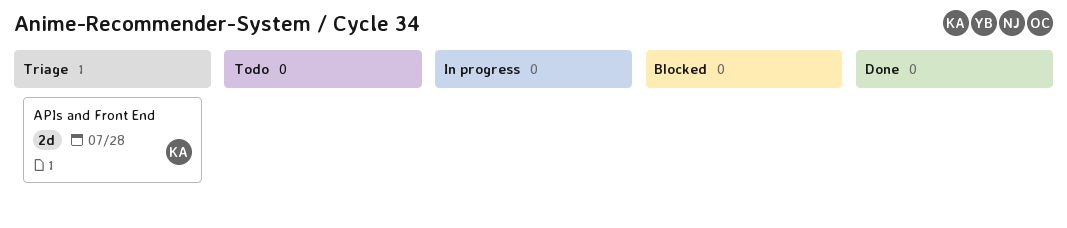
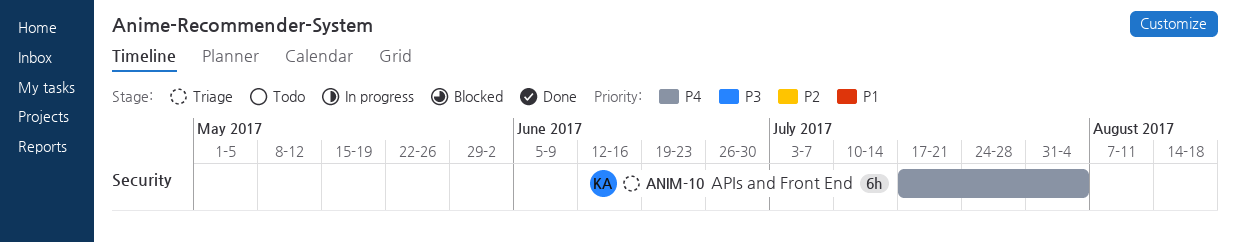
APIs and Front End, estimate: 2d -> 6h
APIs and Front End, due: Jul 28 -> Aug 4

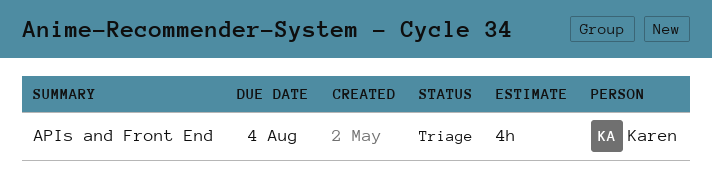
APIs and Front End, estimate: 6h -> 4h

